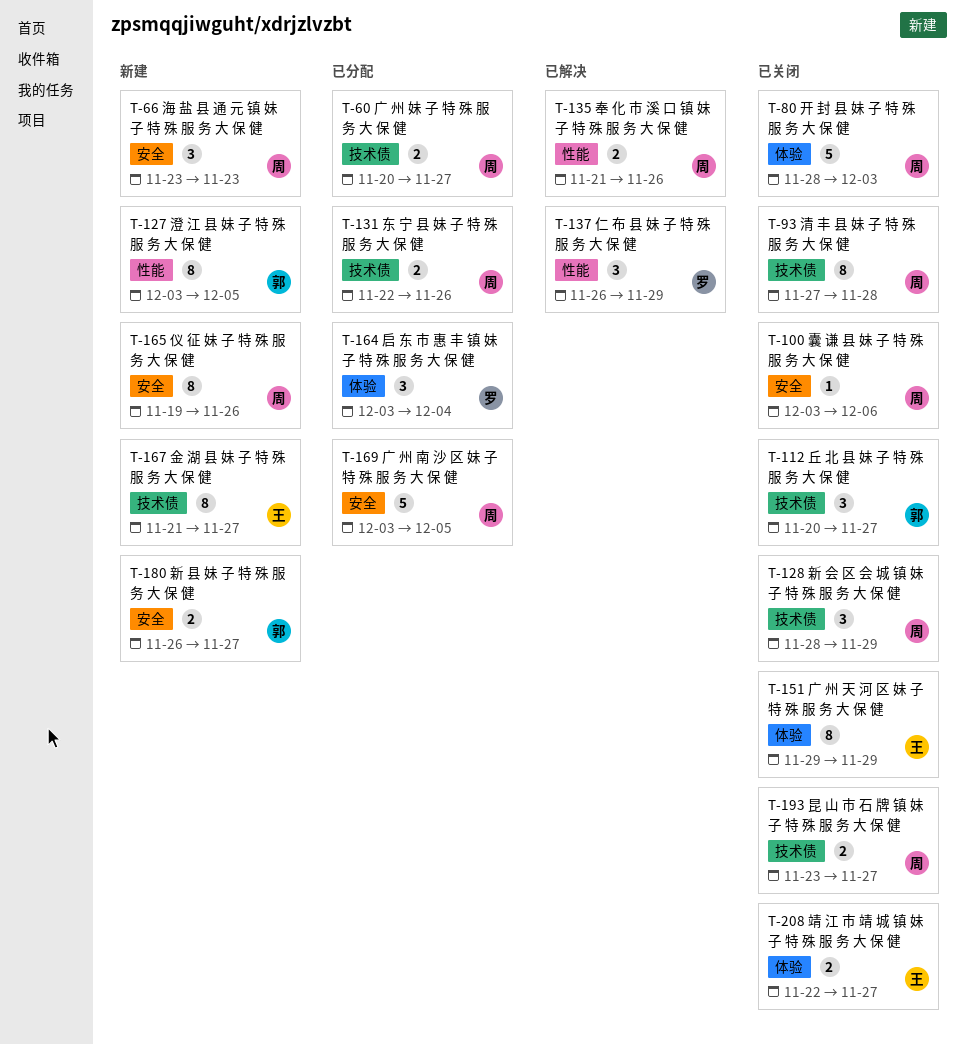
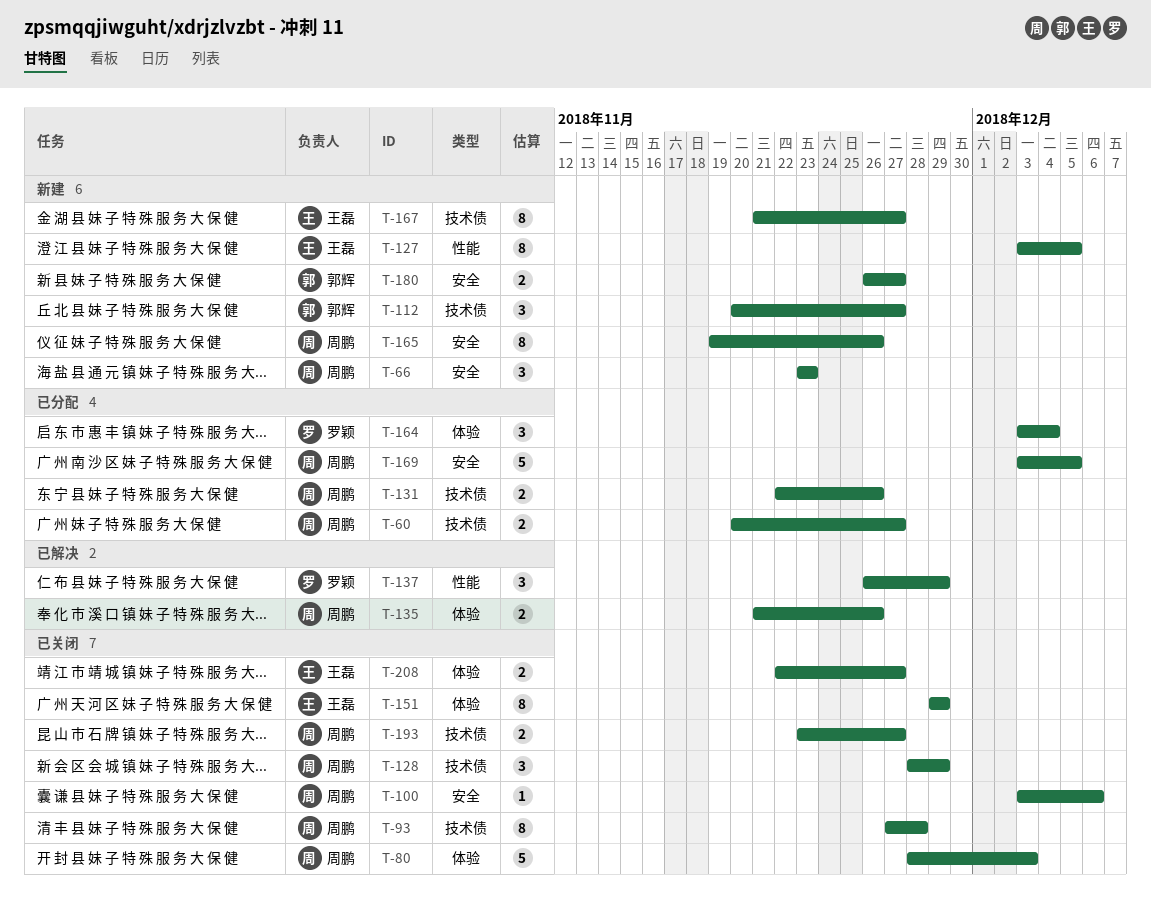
T-112, status: 已关闭 -> 新建
T-127, owner: 郭辉 -> 王磊
T-135, label: 性能 -> 体验

